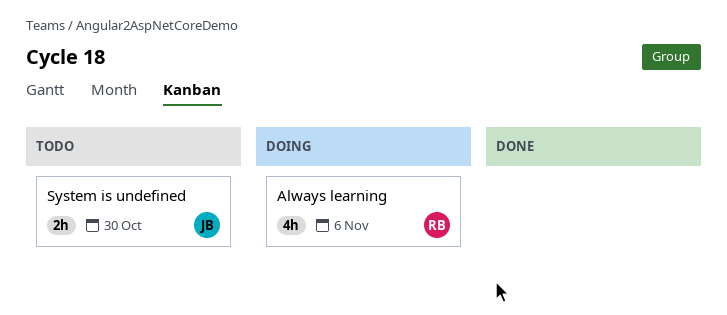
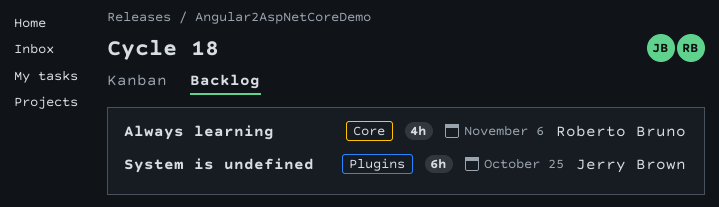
System is undefined, estimate: 2h -> 6h
System is undefined, due: Oct 30 -> Oct 25

